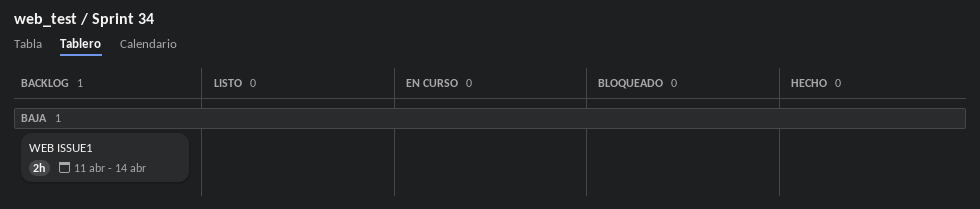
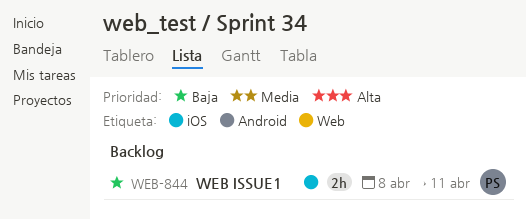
WEB ISSUE1, start: Apr 11 -> Apr 8
WEB ISSUE1, due: Apr 14 -> Apr 11

